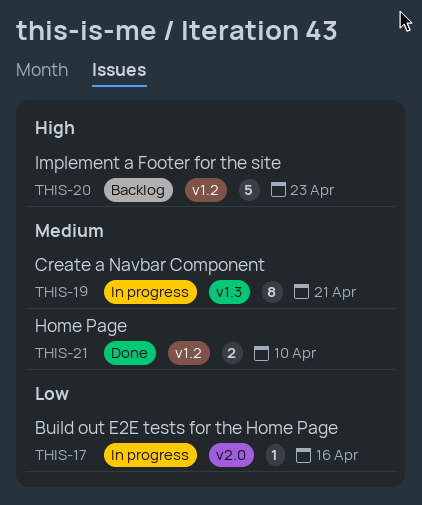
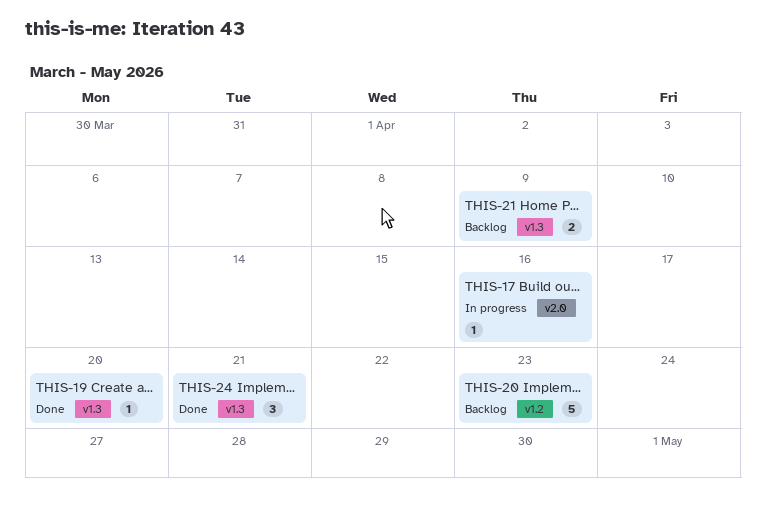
THIS-19, status: In progress -> Done
THIS-19, estimate: 8 -> 1
THIS-19, due: Apr 21 -> Apr 20
THIS-21, status: Done -> Backlog
THIS-21, label: v1.2 -> v1.3
THIS-21, due: Apr 10 -> Apr 9
THIS-24: none -> present

